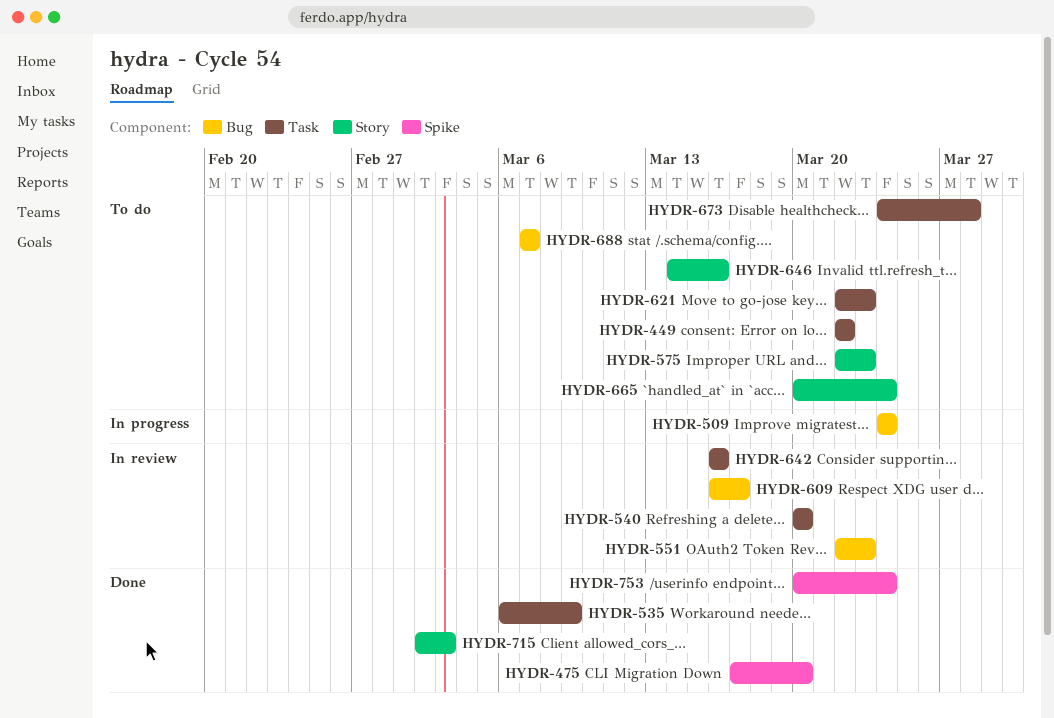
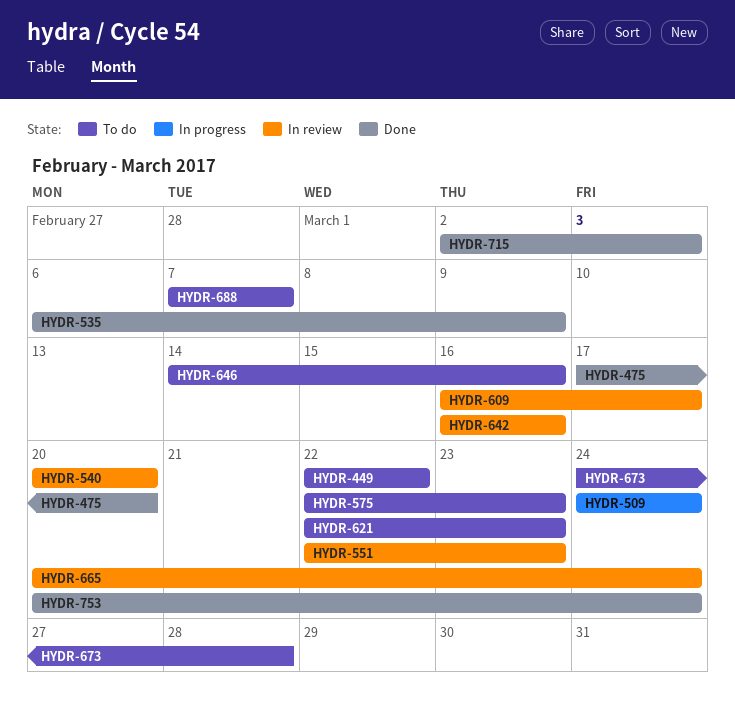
HYDR-665, status: To do -> In review

